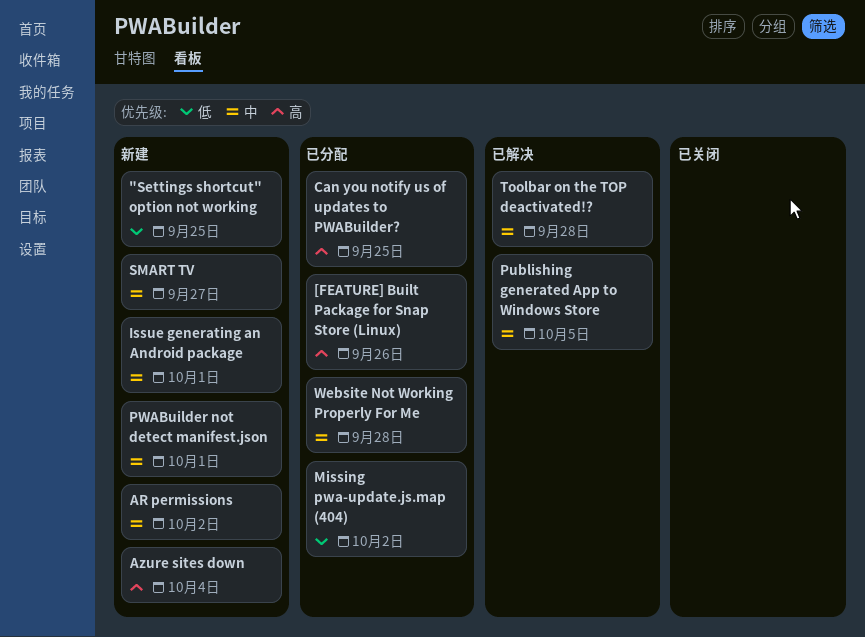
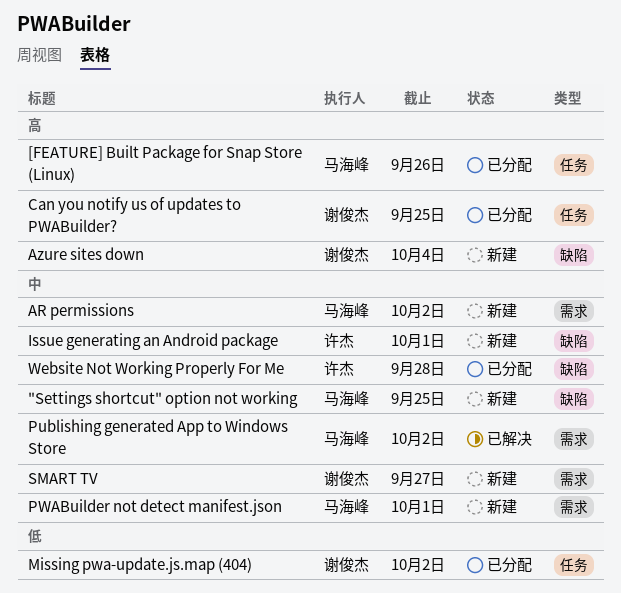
"Settings shortcut" option not working, priority: 低 -> 中
Publishing generated App to Windows Store, due: Oct 5 -> Oct 2
Toolbar on the TOP deactivated!?: present -> none

